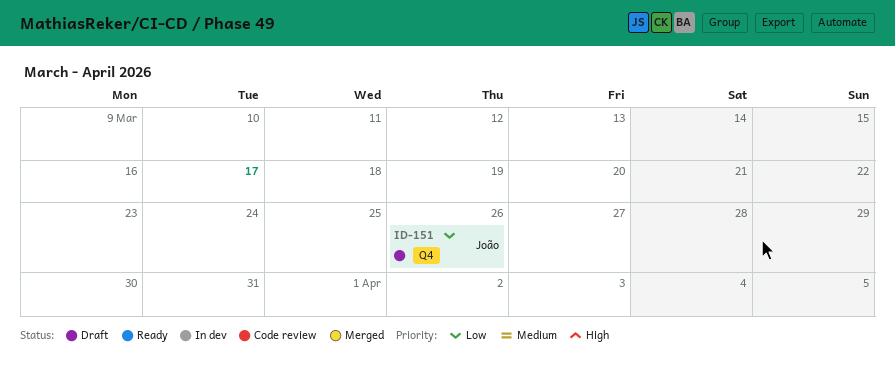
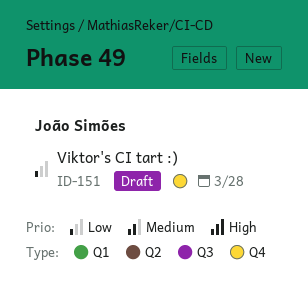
ID-151, due: Mar 26 -> Mar 28

